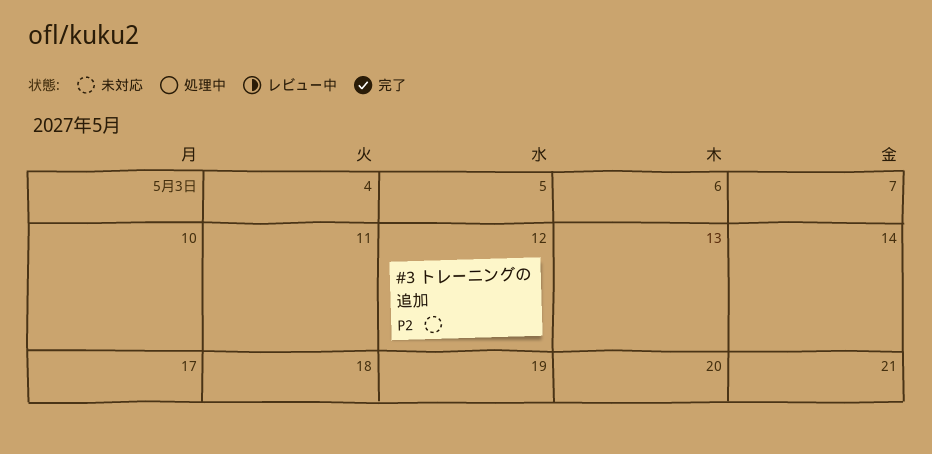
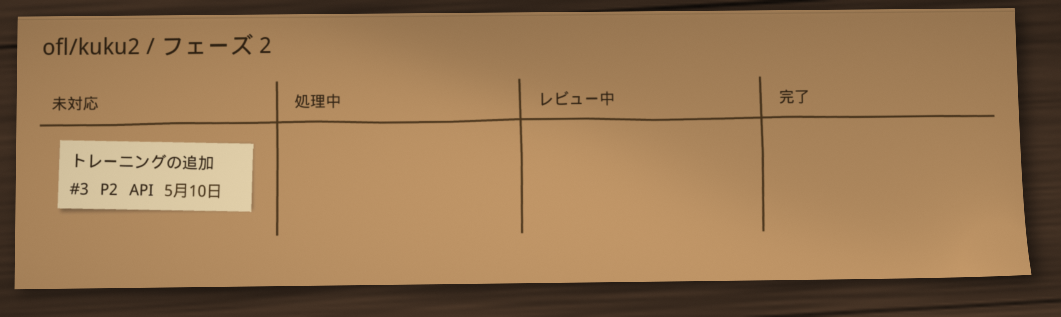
#3, due: May 12 -> May 10

